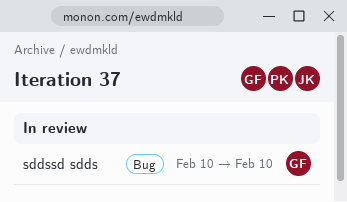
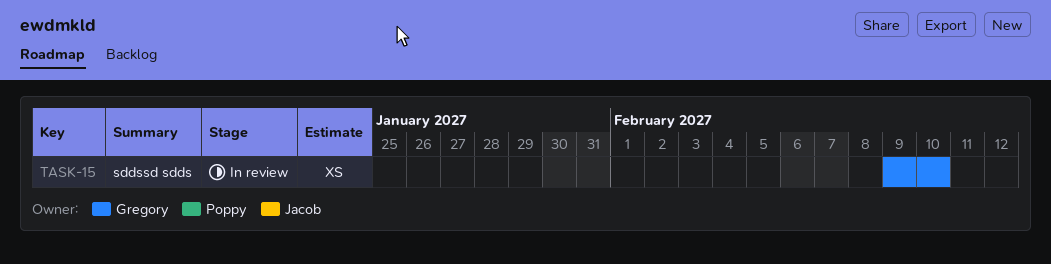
sddssd sdds, start: Feb 10 -> Feb 9

